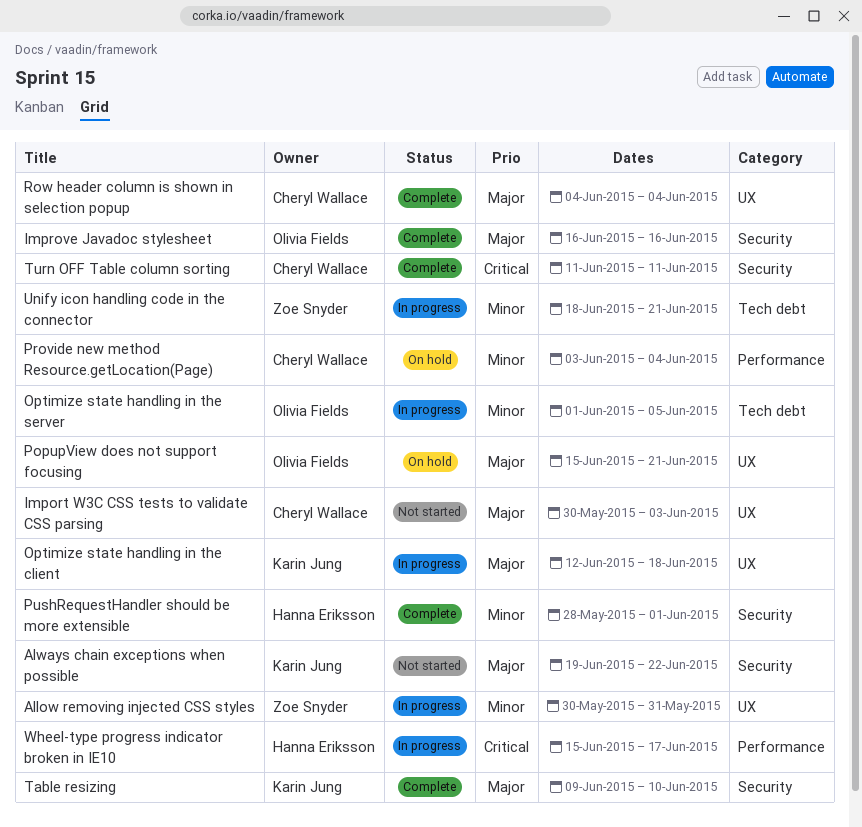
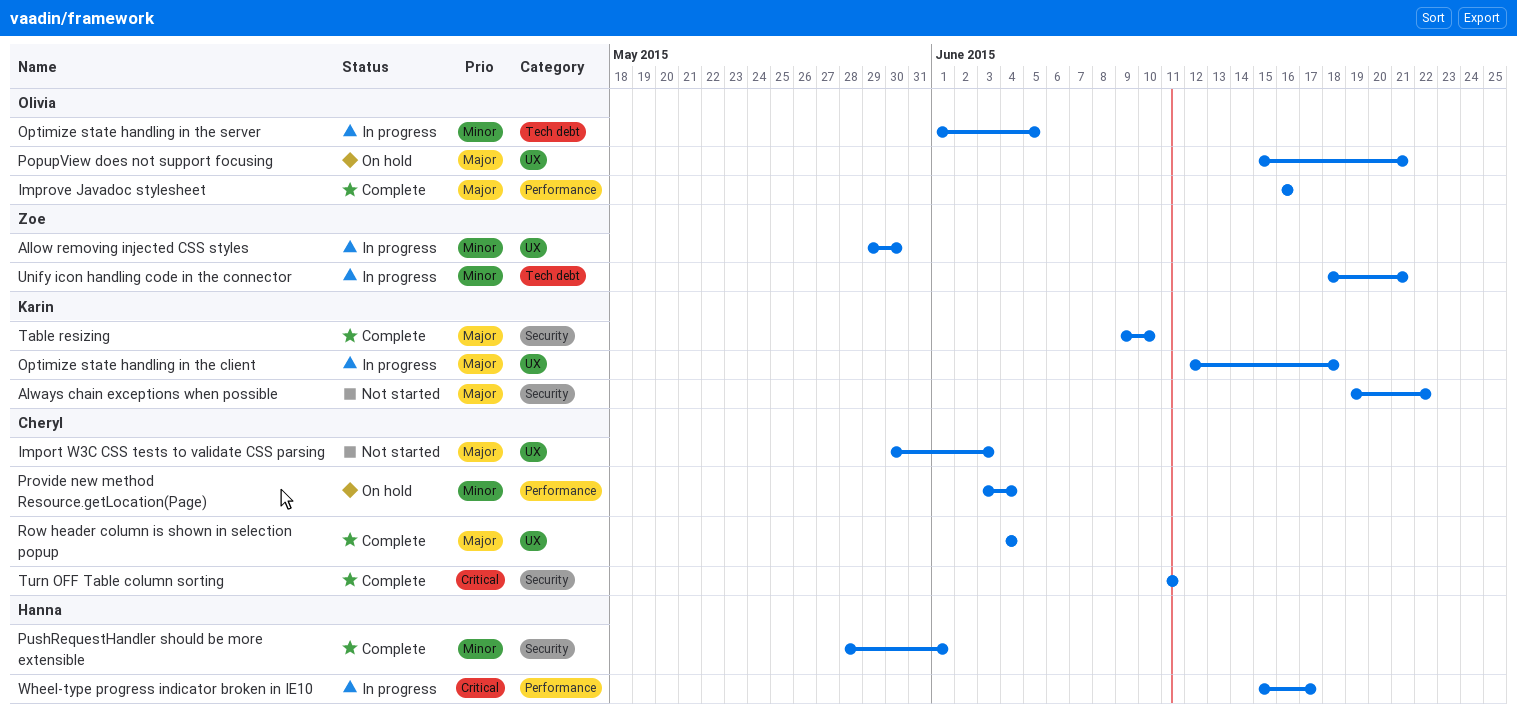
Allow removing injected CSS styles, start: May 30 -> May 29
Allow removing injected CSS styles, due: May 31 -> May 30
Improve Javadoc stylesheet, label: Security -> Performance

